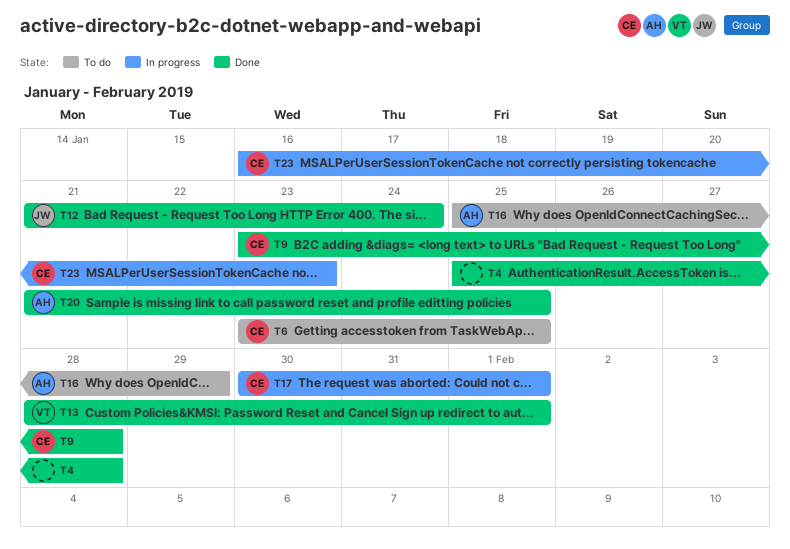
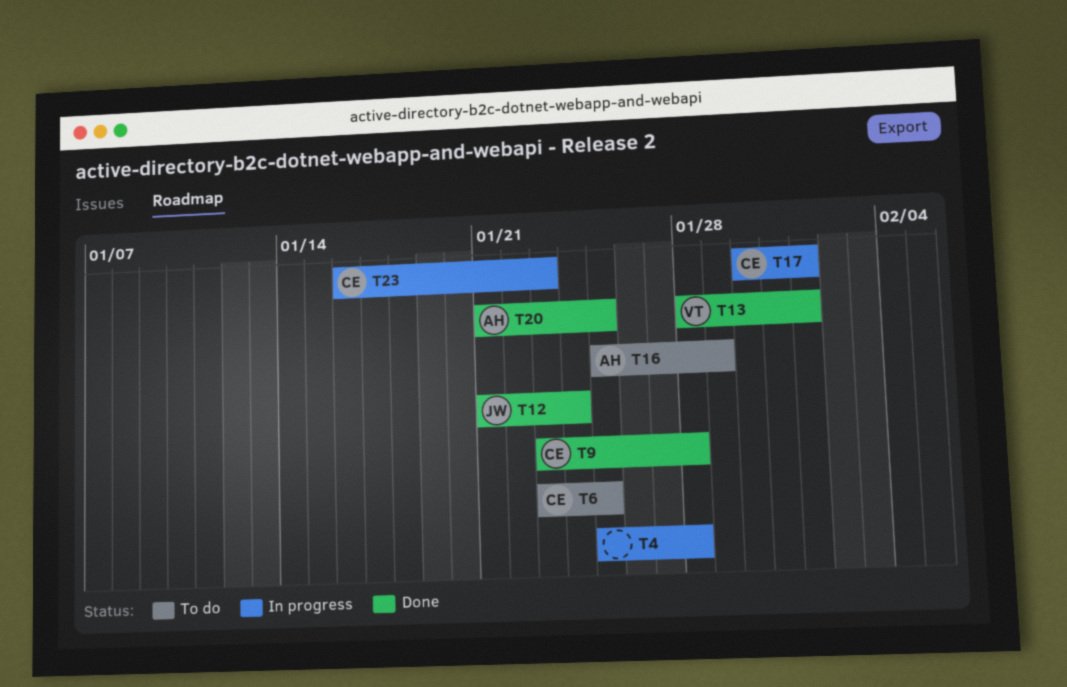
T4, status: Done -> In progress

